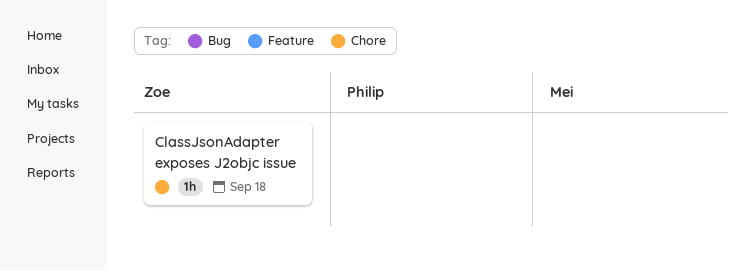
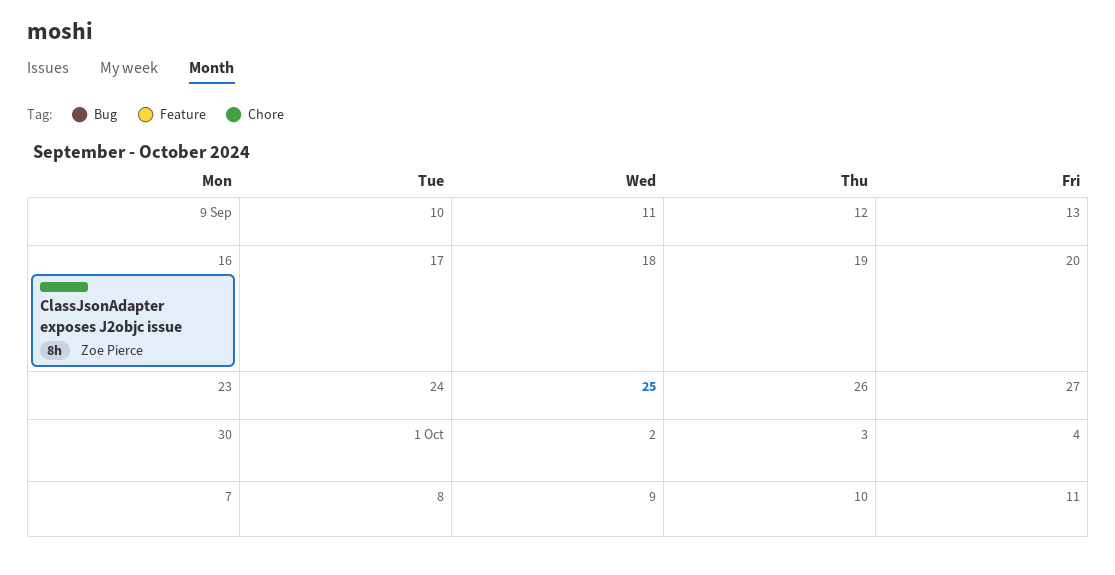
ClassJsonAdapter exposes J2objc issue, estimate: 1h -> 8h
ClassJsonAdapter exposes J2objc issue, due: Sep 18 -> Sep 16

